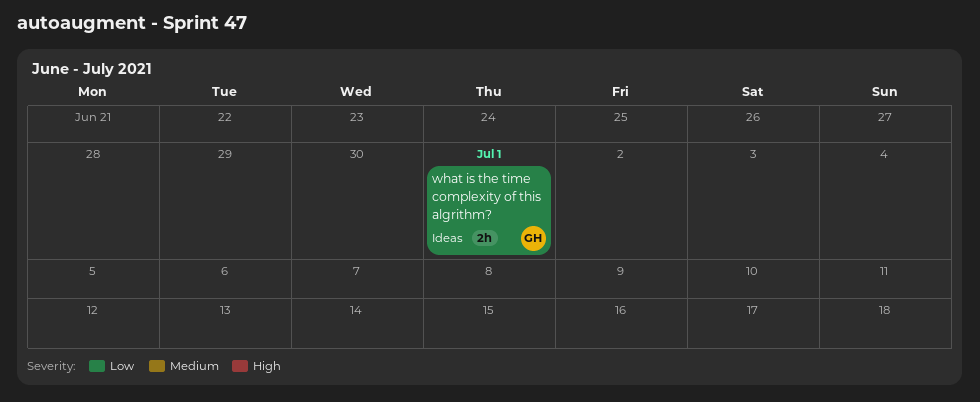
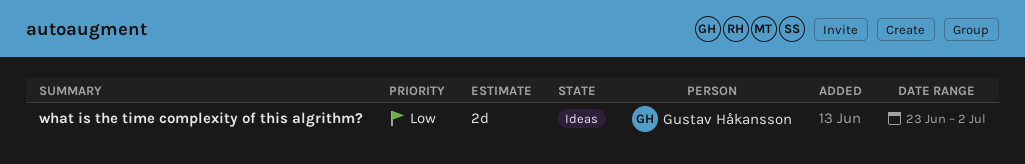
what is the time complexity of this algrithm?, estimate: 2h -> 2d
what is the time complexity of this algrithm?, due: Jul 1 -> Jul 2

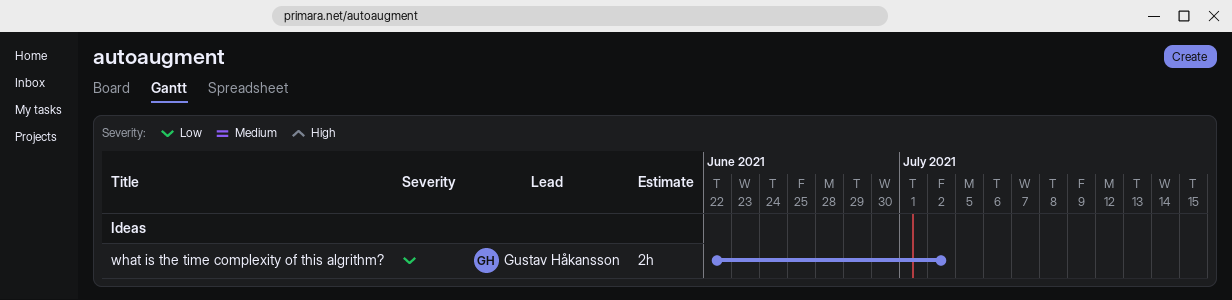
what is the time complexity of this algrithm?, estimate: 2d -> 2h
what is the time complexity of this algrithm?, start: Jun 23 -> Jun 22

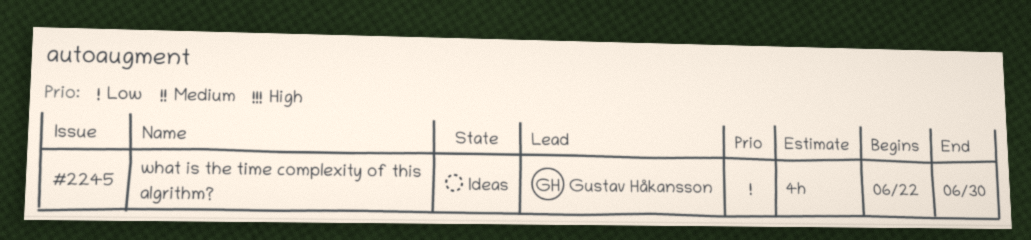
what is the time complexity of this algrithm?, estimate: 2h -> 4h
what is the time complexity of this algrithm?, due: Jul 2 -> Jun 30

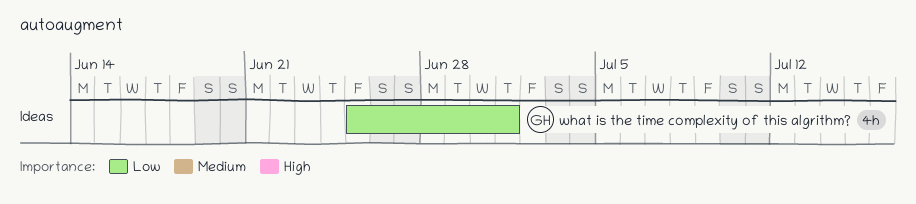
what is the time complexity of this algrithm?, start: Jun 22 -> Jun 25
what is the time complexity of this algrithm?, due: Jun 30 -> Jul 1

